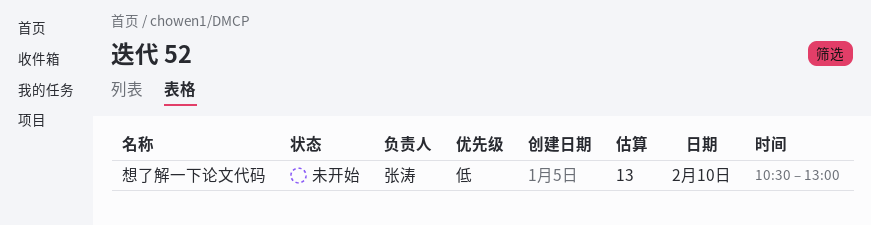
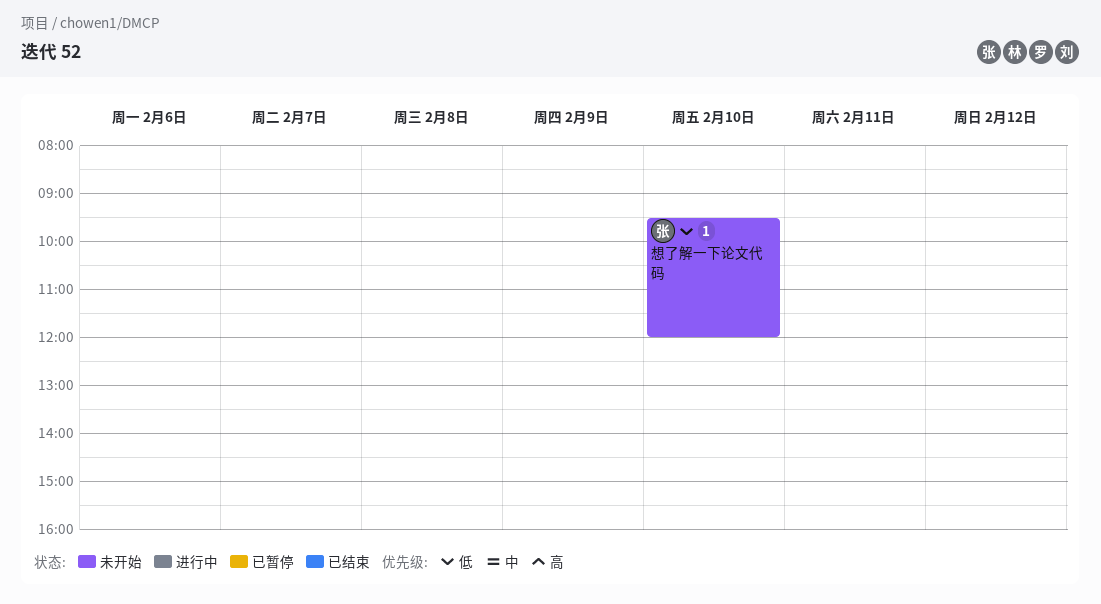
想了解一下论文代码, estimate: 13 -> 1
想了解一下论文代码, begins: 10:30 -> 09:30
想了解一下论文代码, ends: 13:00 -> 12:00

